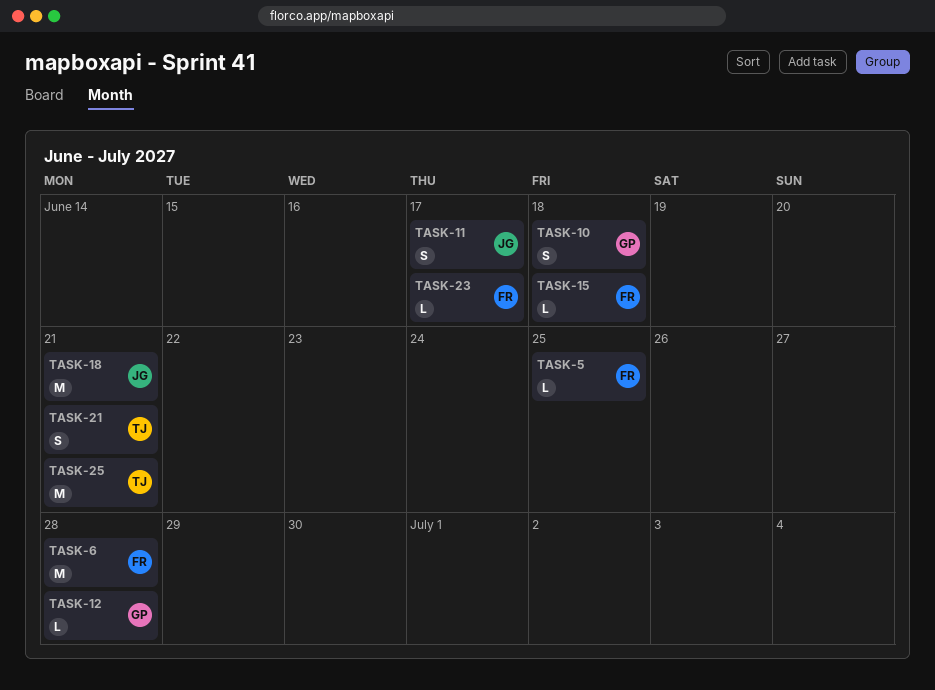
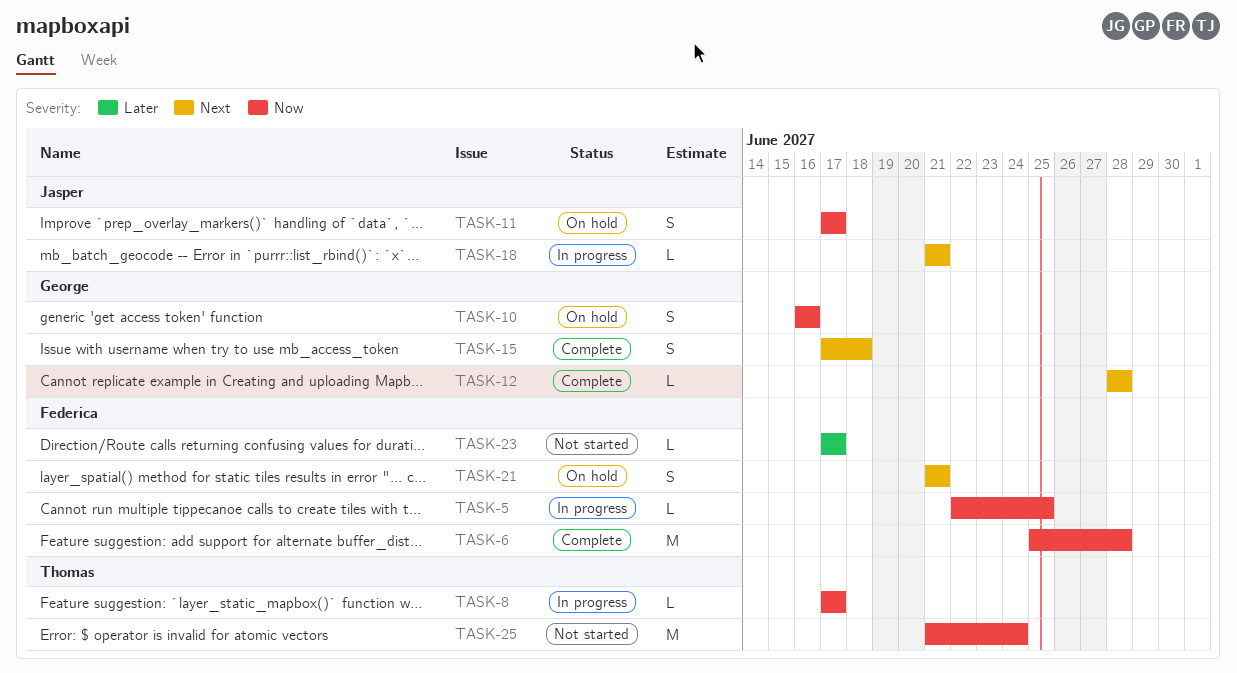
TASK-8: none -> present
TASK-10, due: Jun 18 -> Jun 16
TASK-15, owner: Federica -> George
TASK-15, estimate: L -> S
TASK-18, estimate: M -> L
TASK-21, owner: Thomas -> Federica
TASK-25, due: Jun 21 -> Jun 24

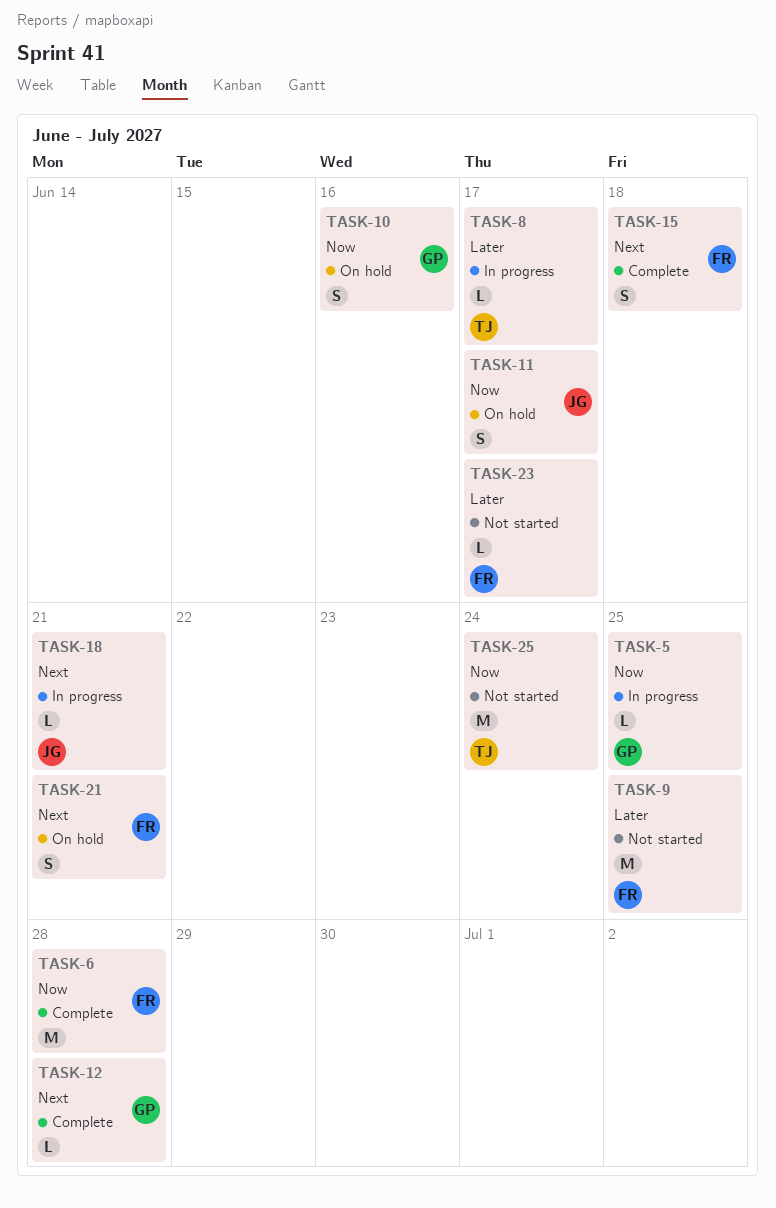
TASK-5, owner: Federica -> George
TASK-8, priority: Now -> Later
TASK-9: none -> present
TASK-15, owner: George -> Federica

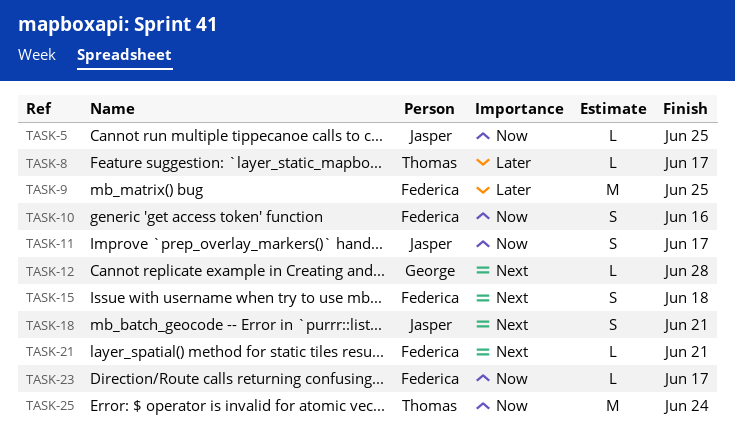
TASK-5, owner: George -> Jasper
TASK-6: present -> none
TASK-10, owner: George -> Federica
TASK-18, estimate: L -> S
TASK-21, estimate: S -> L
TASK-23, priority: Later -> Now

